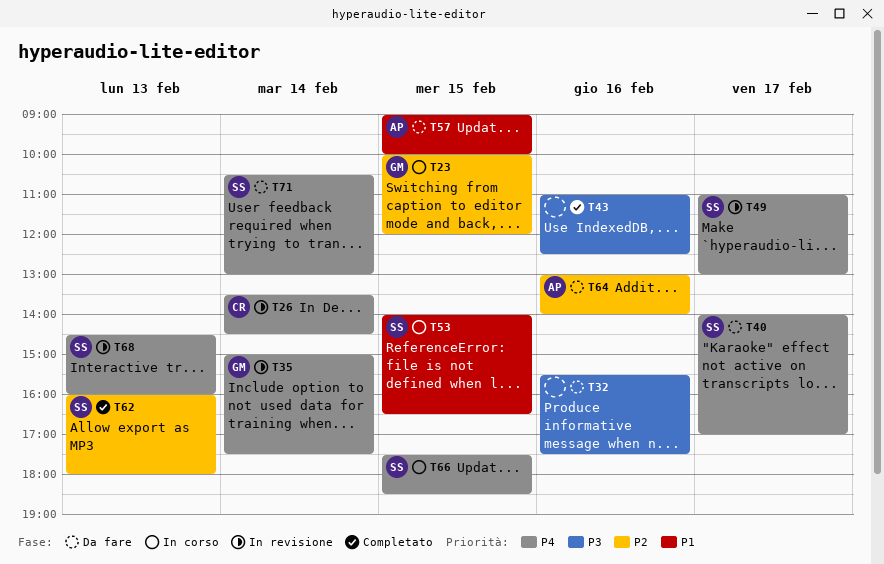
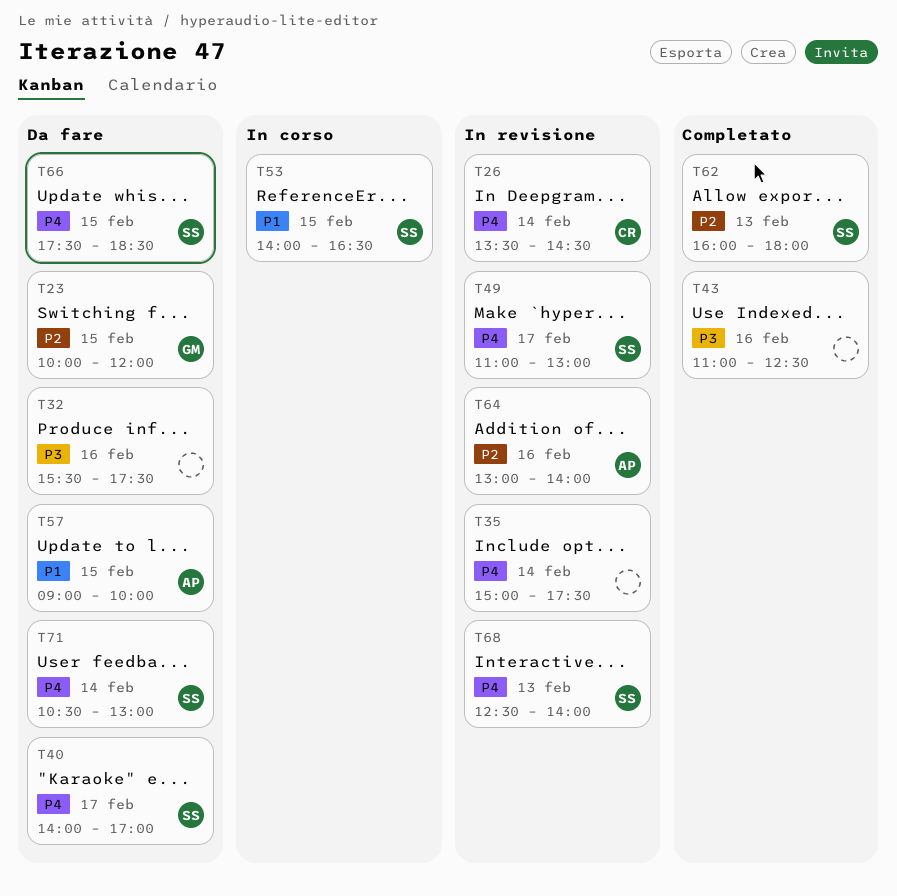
T23, status: In corso -> Da fare
T35, owner: GM -> none
T64, status: Da fare -> In revisione
T66, status: In corso -> Da fare
T68, begins: 14:30 -> 12:30
T68, ends: 16:00 -> 14:00

